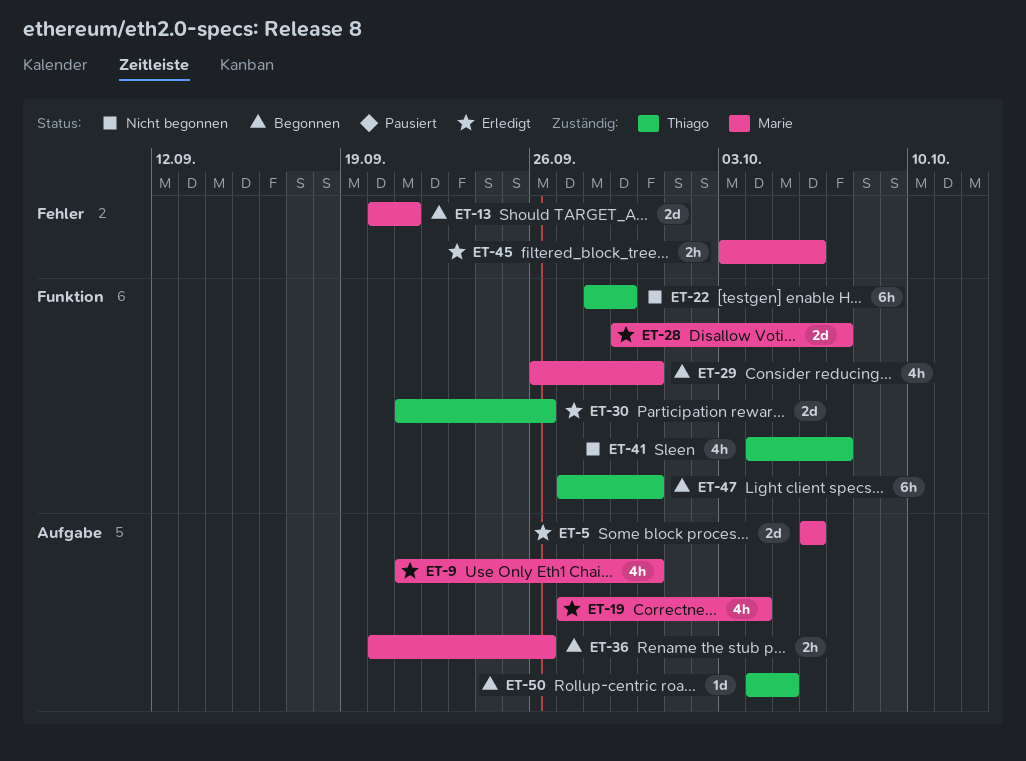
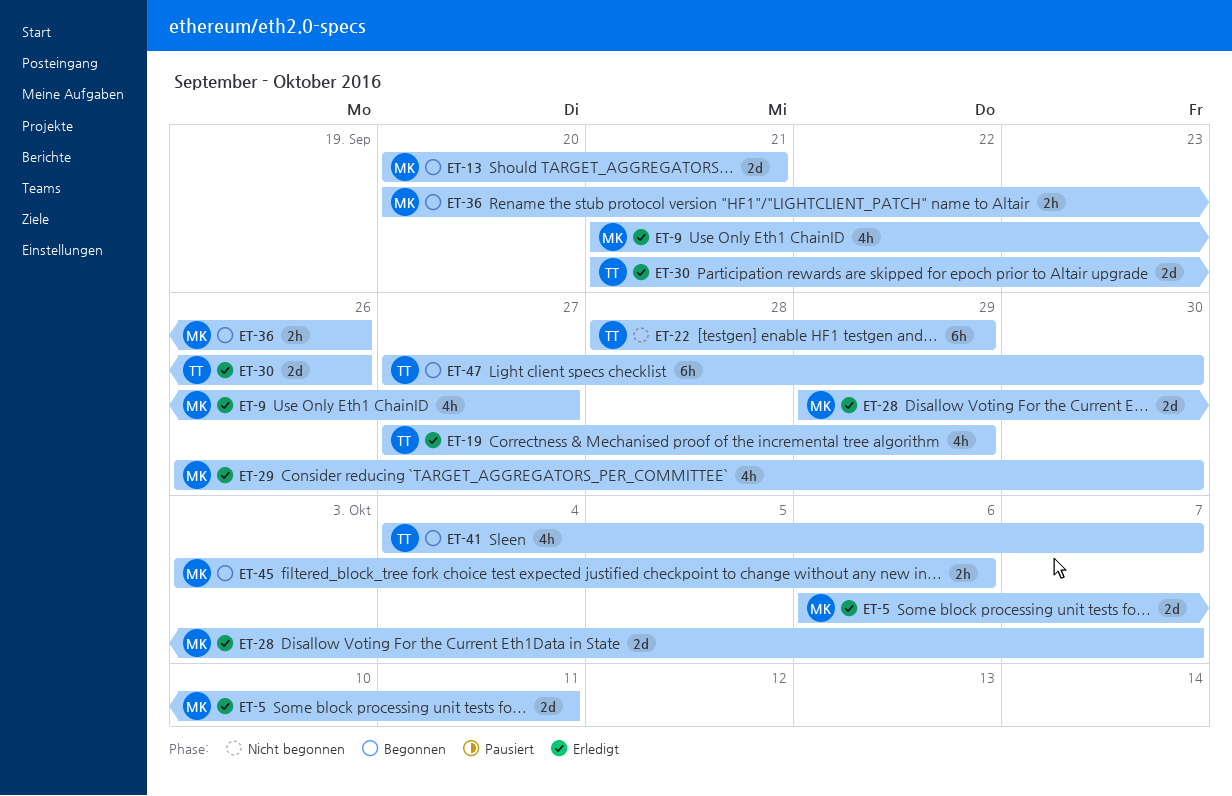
ET-5, due: Oct 6 -> Oct 11
ET-9, due: Sep 30 -> Sep 27
ET-19, owner: Marie -> Thiago
ET-19, due: Oct 4 -> Sep 29
ET-29, status: Begonnen -> Erledigt
ET-41, status: Nicht begonnen -> Begonnen
ET-45, status: Erledigt -> Begonnen
ET-50: present -> none

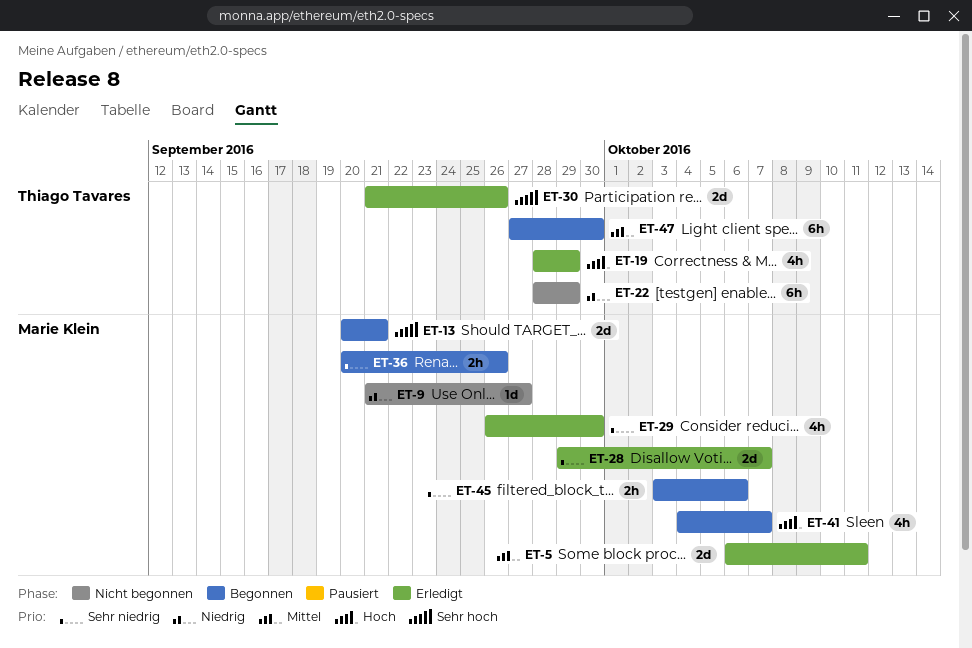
ET-9, status: Erledigt -> Nicht begonnen
ET-9, estimate: 4h -> 1d
ET-19, start: Sep 27 -> Sep 28
ET-41, owner: Thiago Tavares -> Marie Klein

